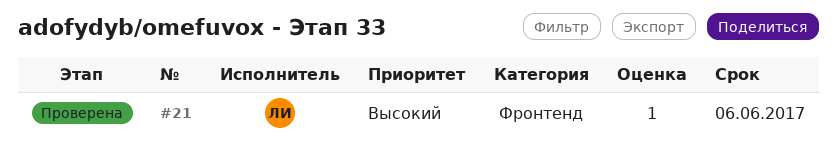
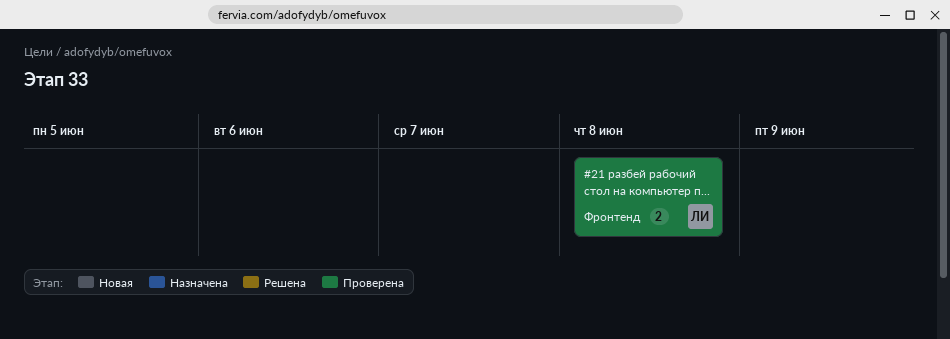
#21, estimate: 1 -> 2
#21, due: Jun 6 -> Jun 8

